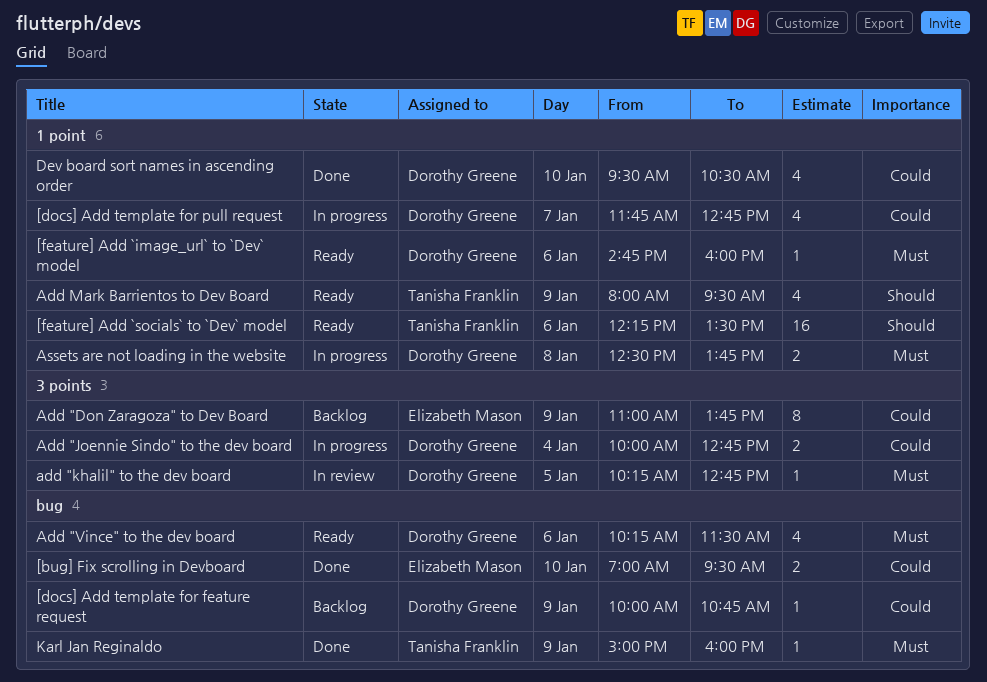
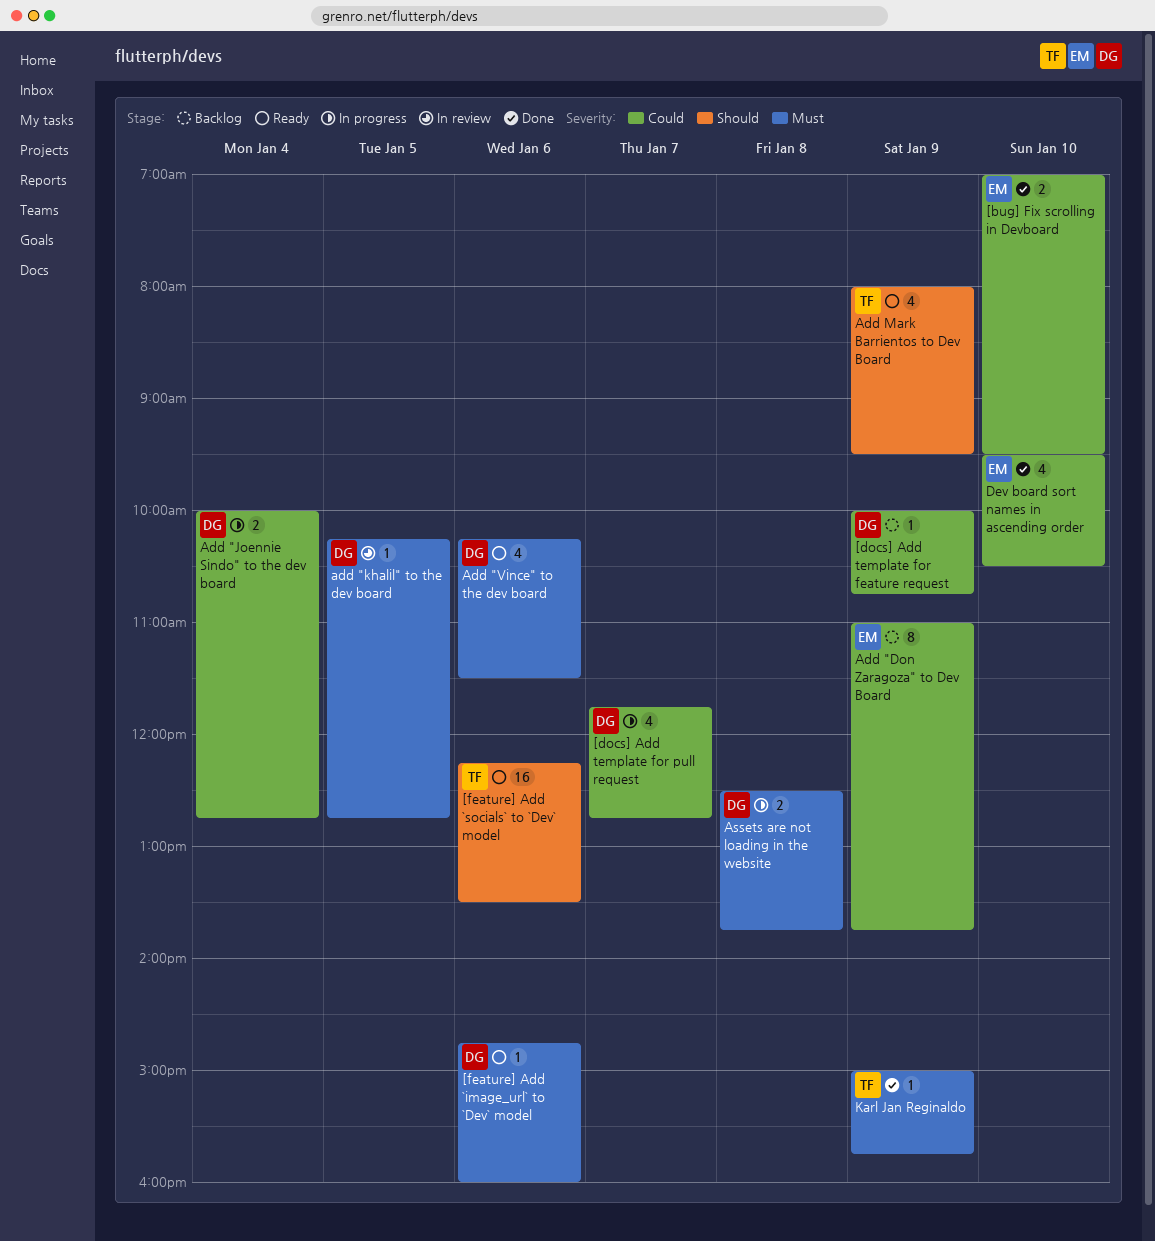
Dev board sort names in ascending order, owner: Dorothy Greene -> Elizabeth Mason
Karl Jan Reginaldo, ends: 16:00 -> 15:45

